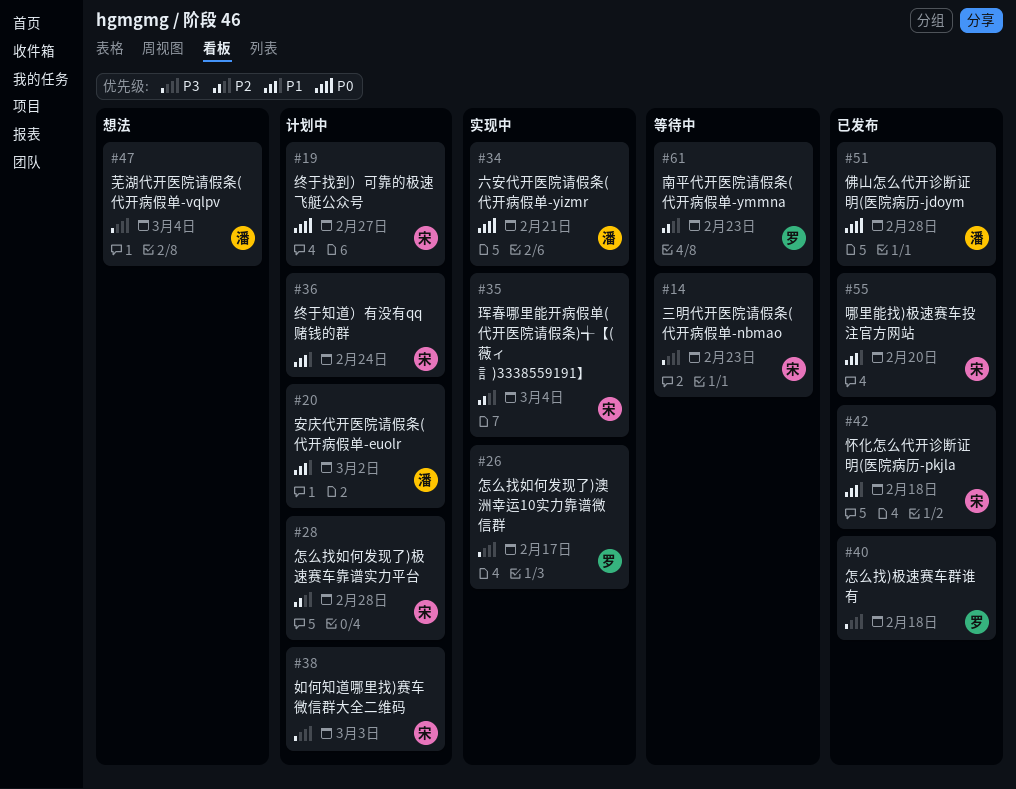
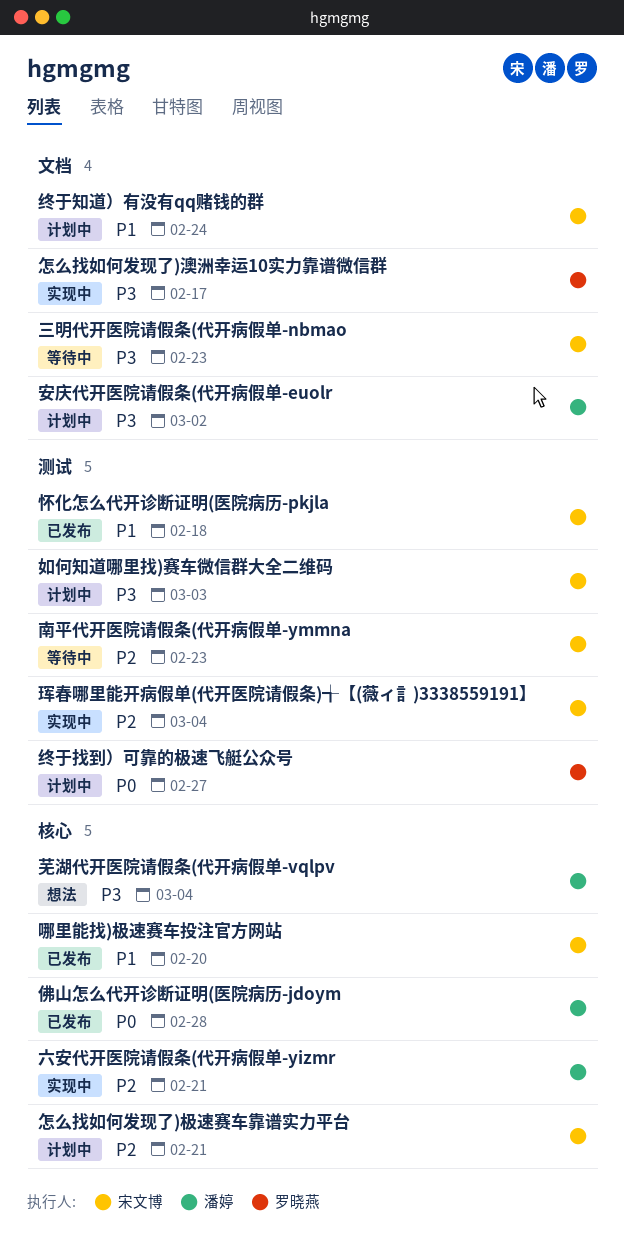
六安代开医院请假条(代开病假单-yizmr, priority: P0 -> P2
南平代开医院请假条(代开病假单-ymmna, owner: 罗晓燕 -> 宋文博
安庆代开医院请假条(代开病假单-euolr, priority: P1 -> P3
怎么找)极速赛车群谁有: present -> none
怎么找如何发现了)极速赛车靠谱实力平台, due: Feb 28 -> Feb 21
终于找到）可靠的极速飞艇公众号, owner: 宋文博 -> 罗晓燕

